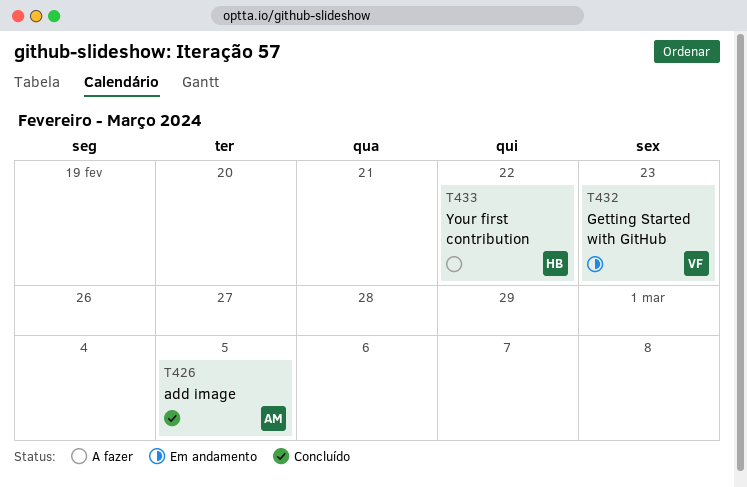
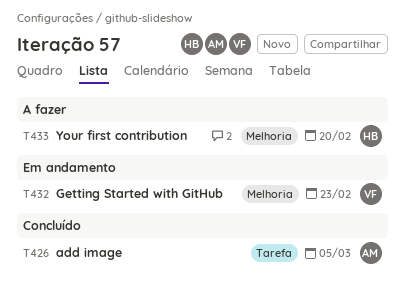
T433, due: Feb 22 -> Feb 20

